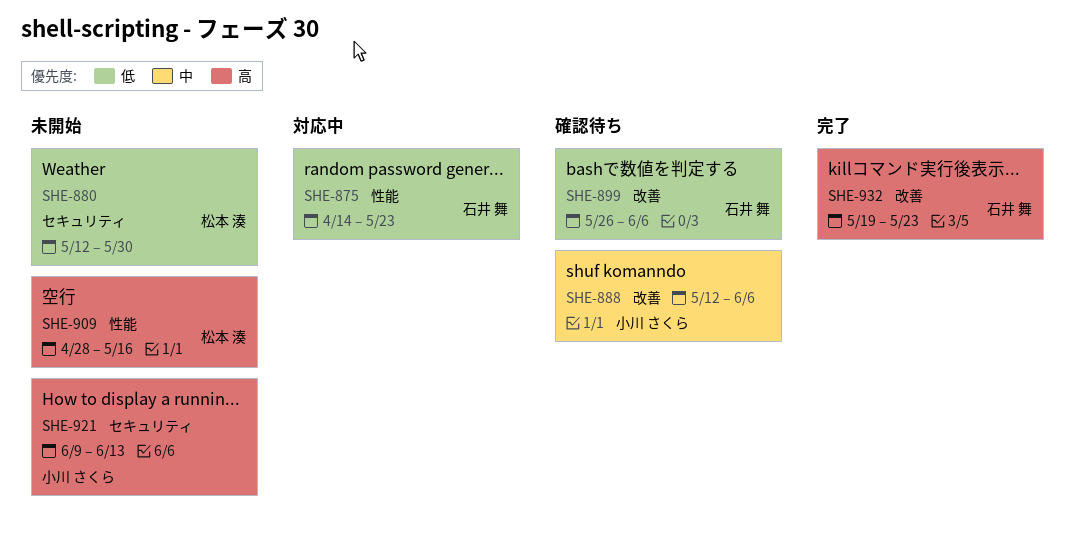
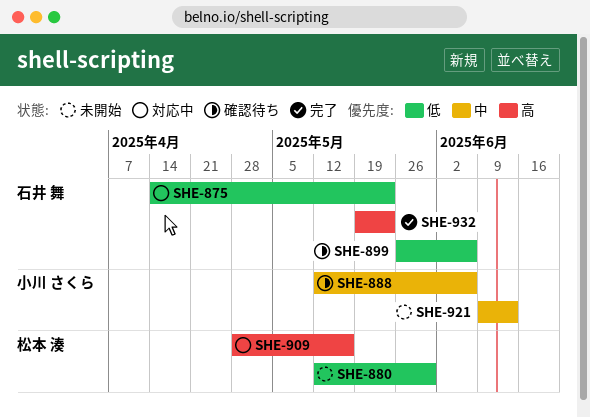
SHE-909, status: 未開始 -> 対応中
SHE-921, priority: 高 -> 中

